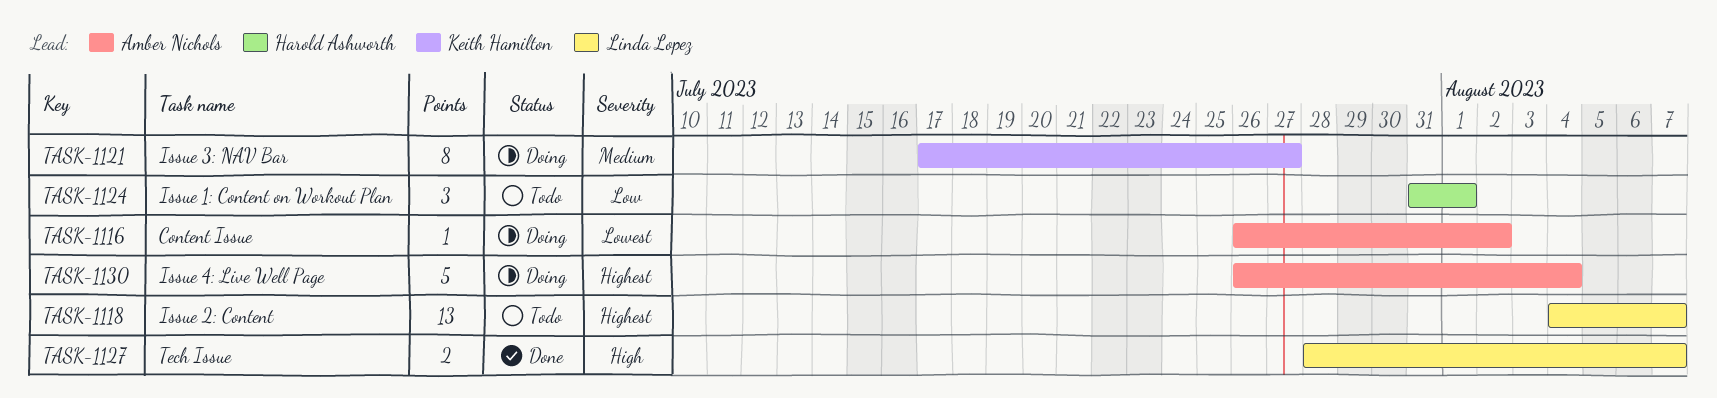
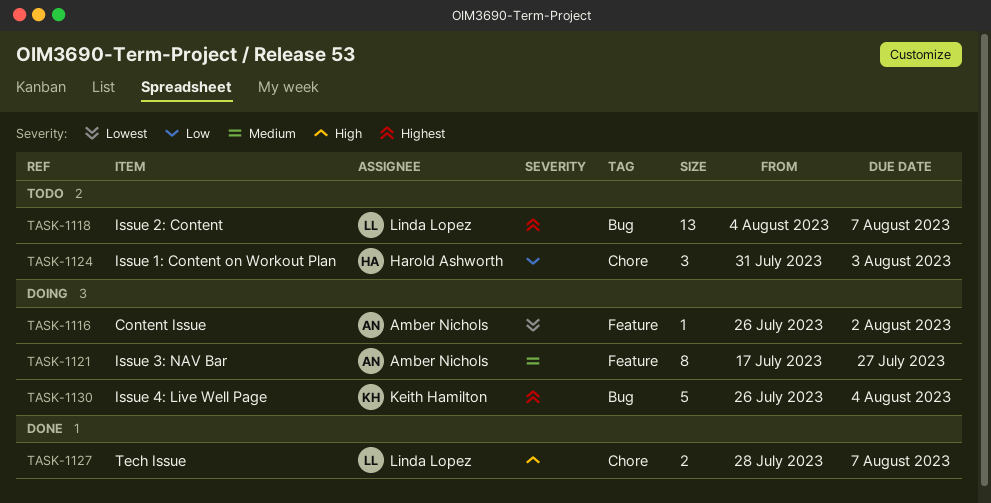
TASK-1121, owner: Keith Hamilton -> Amber Nichols
TASK-1124, due: Aug 1 -> Aug 3
TASK-1130, owner: Amber Nichols -> Keith Hamilton

